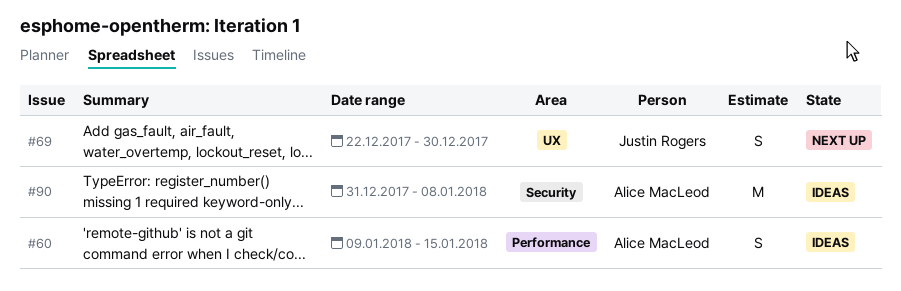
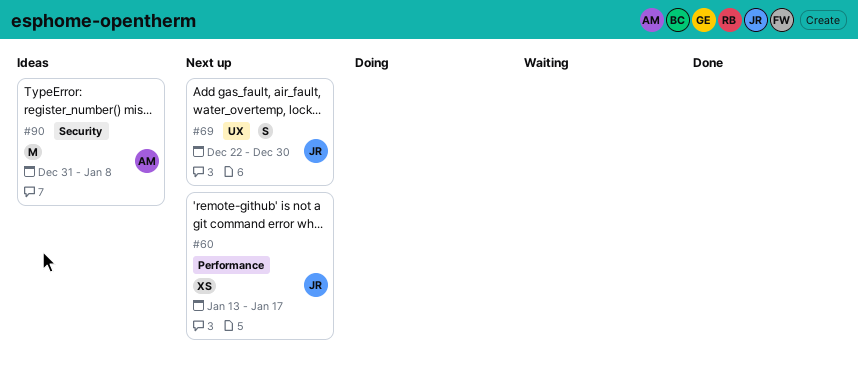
#60, status: Ideas -> Next up
#60, owner: Alice MacLeod -> Justin Rogers
#60, estimate: S -> XS
#60, start: Jan 9 -> Jan 13
#60, due: Jan 15 -> Jan 17

